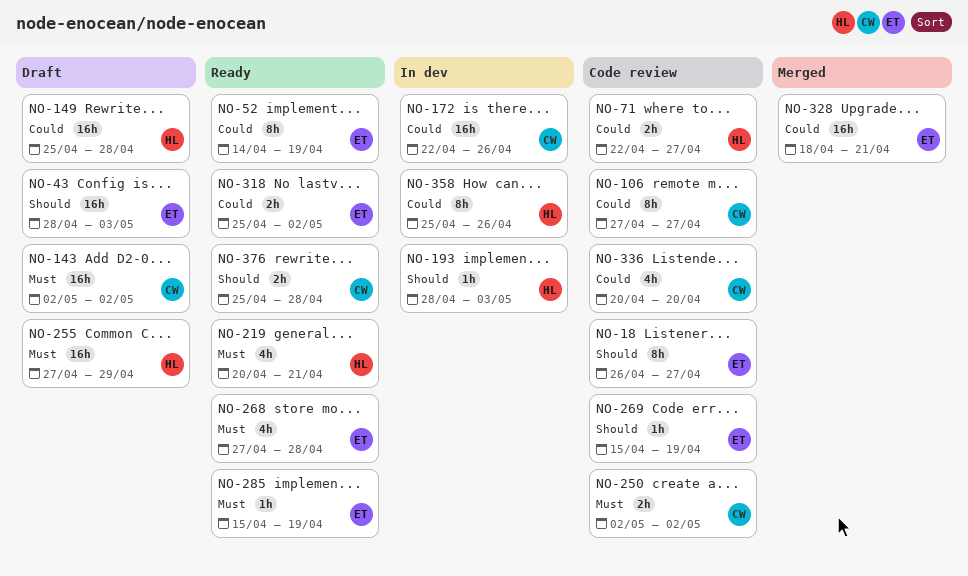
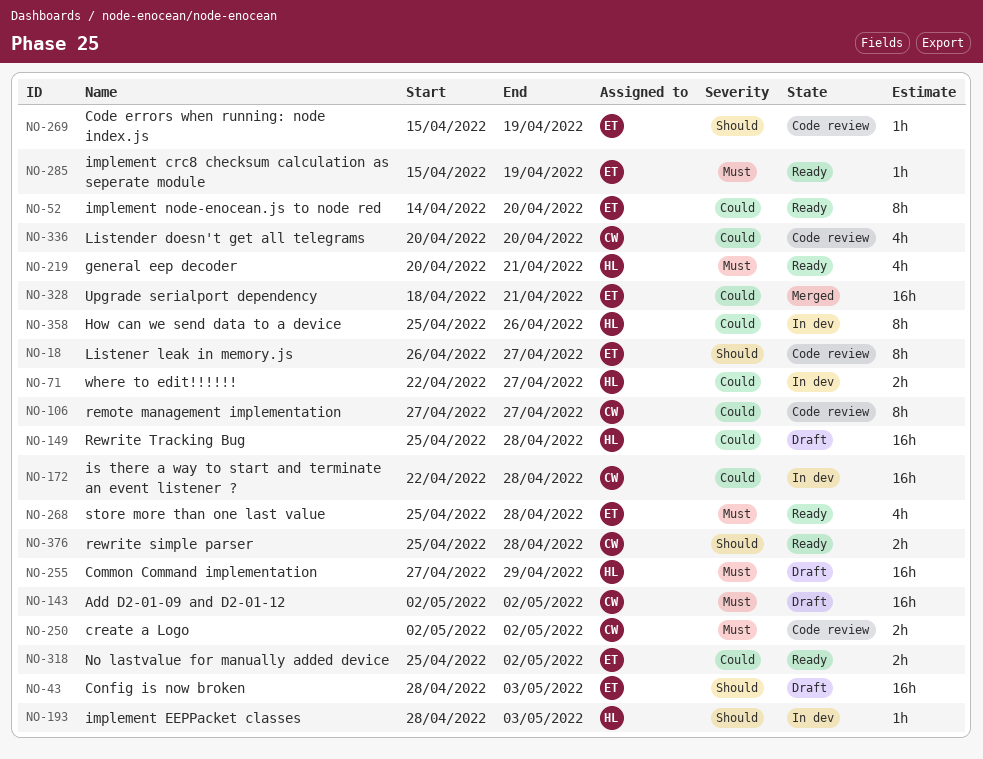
NO-52, due: Apr 19 -> Apr 20
NO-71, status: Code review -> In dev
NO-172, due: Apr 26 -> Apr 28
NO-268, start: Apr 27 -> Apr 25

